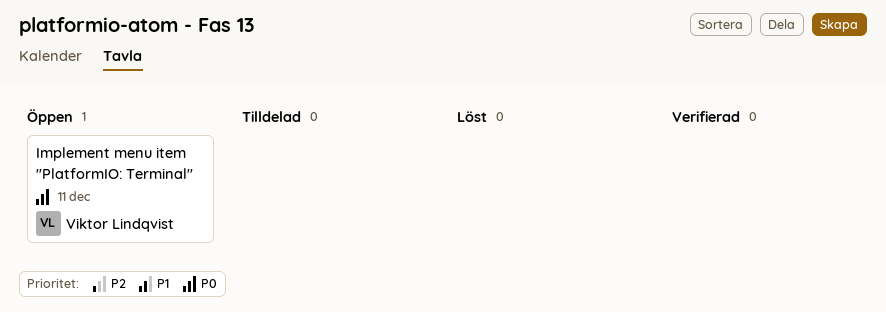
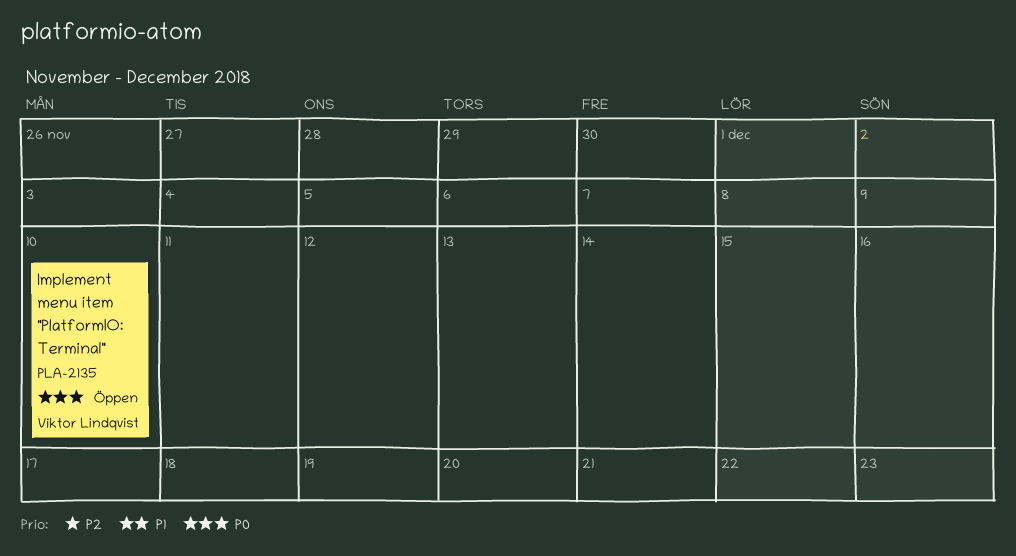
Implement menu item "PlatformIO: Terminal", due: Dec 11 -> Dec 10

